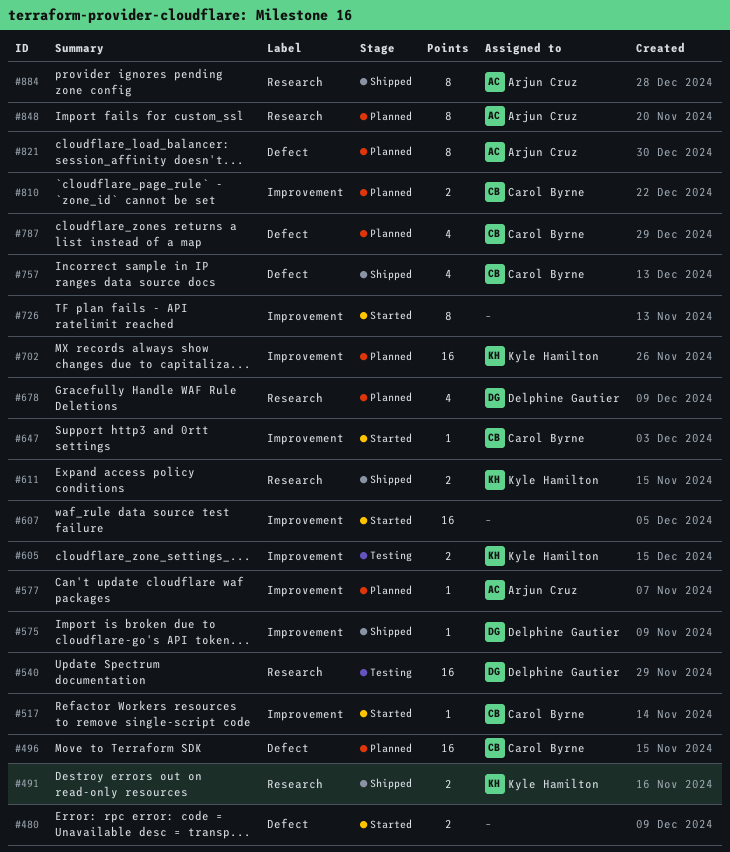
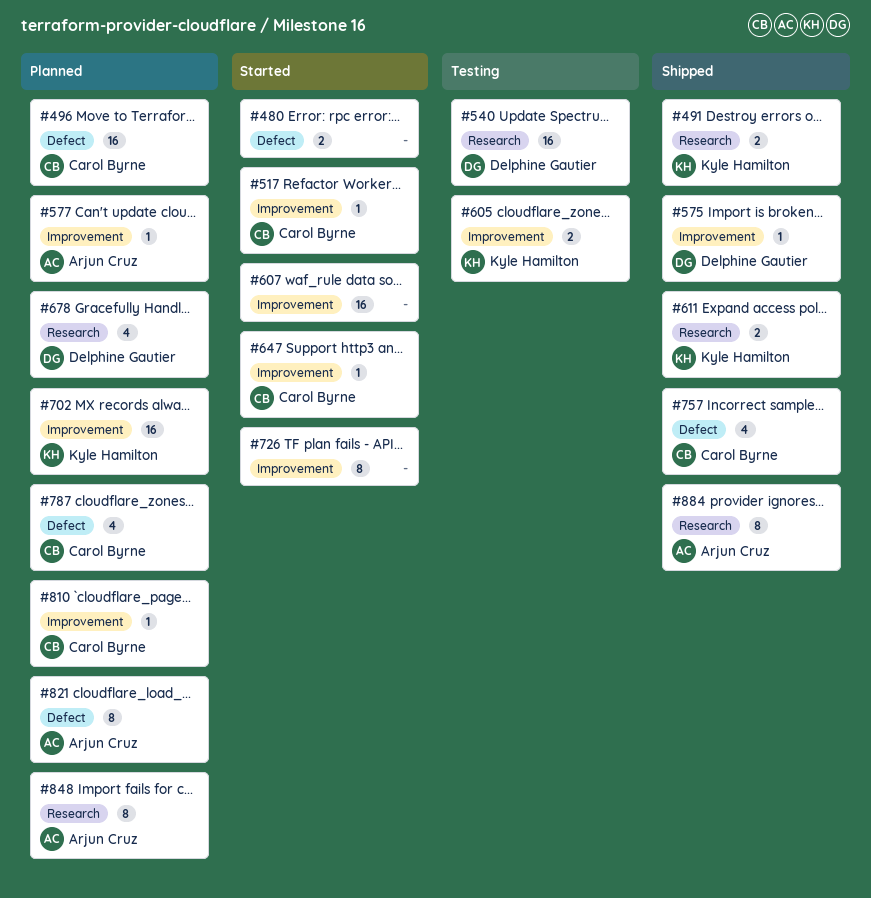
#810, estimate: 2 -> 1

